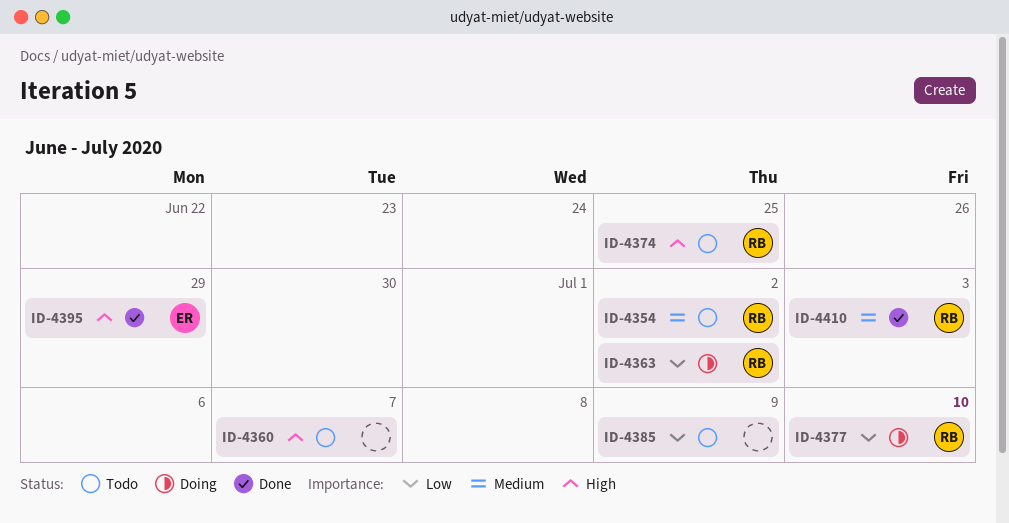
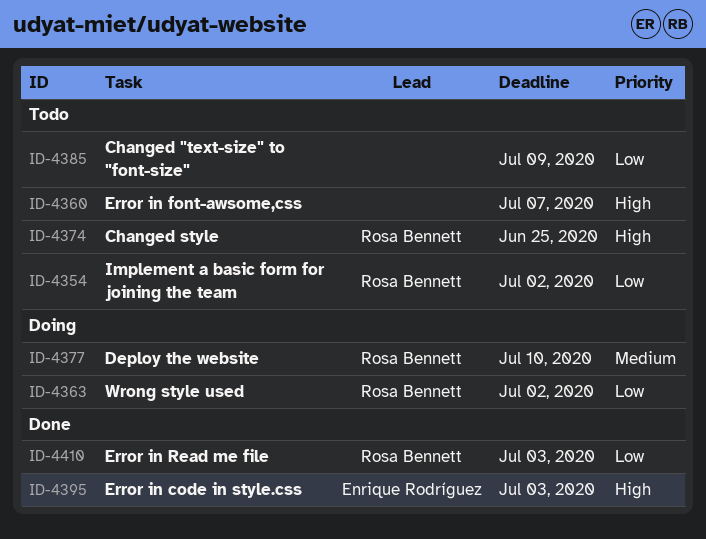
ID-4354, priority: Medium -> Low
ID-4377, priority: Low -> Medium
ID-4395, due: Jun 29 -> Jul 3
ID-4410, priority: Medium -> Low

